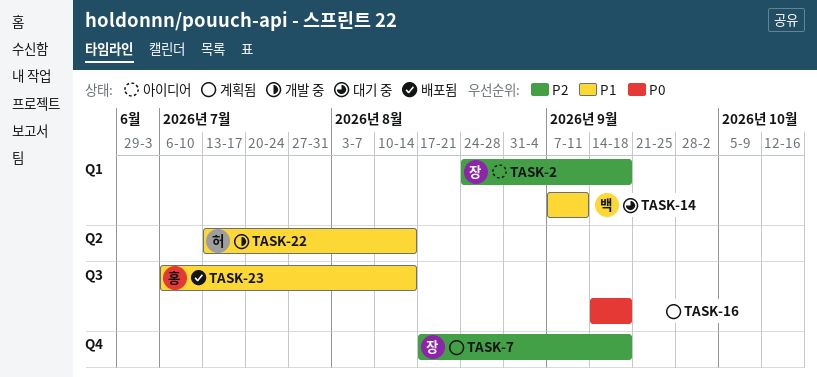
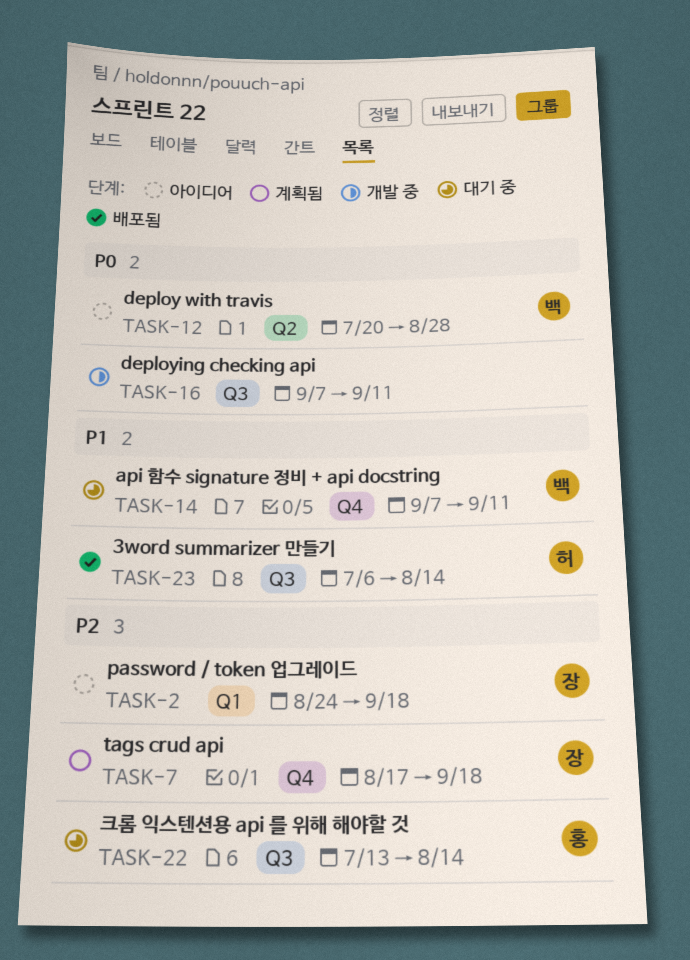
TASK-12: none -> present
TASK-14, label: Q1 -> Q4
TASK-16, status: 계획됨 -> 개발 중
TASK-16, start: Sep 14 -> Sep 7
TASK-16, due: Sep 18 -> Sep 11
TASK-22, status: 개발 중 -> 대기 중
TASK-22, owner: 허 -> 홍
TASK-22, priority: P1 -> P2
TASK-22, label: Q2 -> Q3
TASK-23, owner: 홍 -> 허

